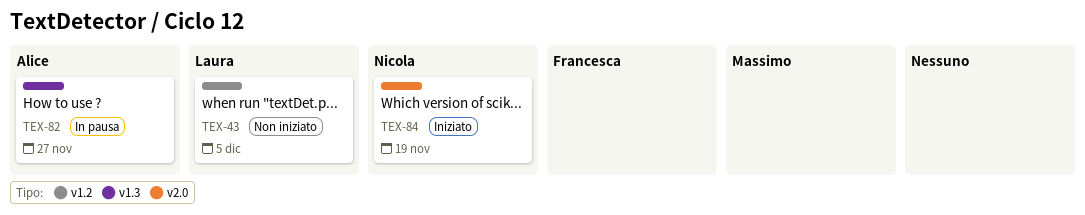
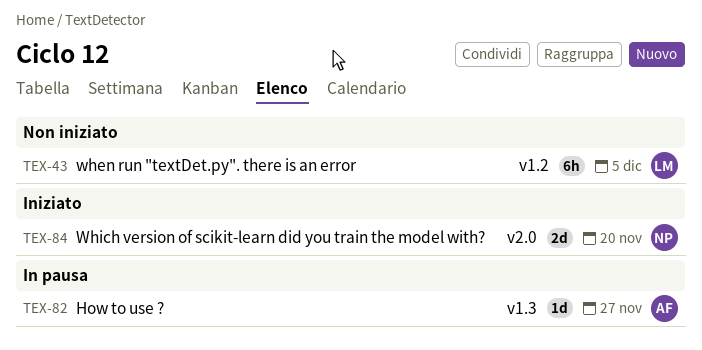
TEX-84, due: Nov 19 -> Nov 20

